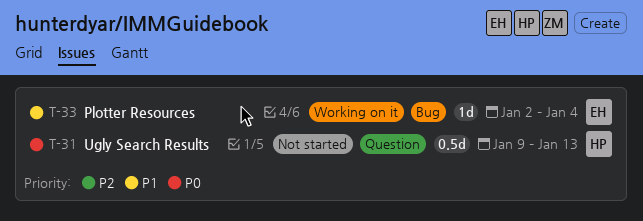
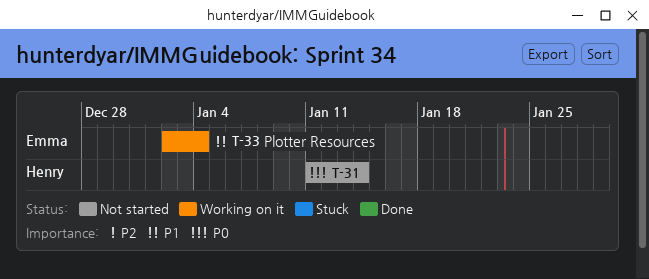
T-31, start: Jan 9 -> Jan 11
T-31, due: Jan 13 -> Jan 14

